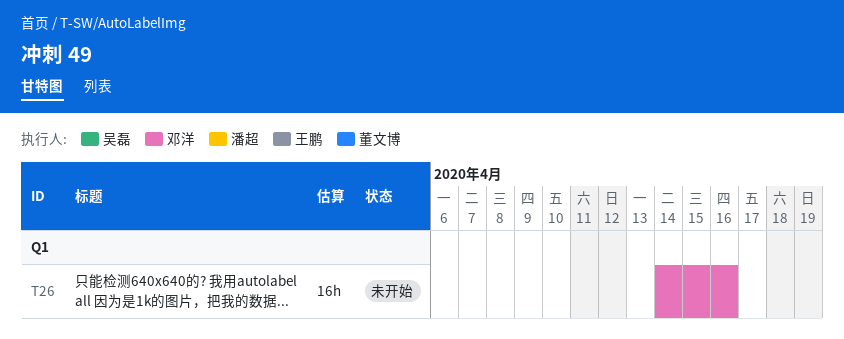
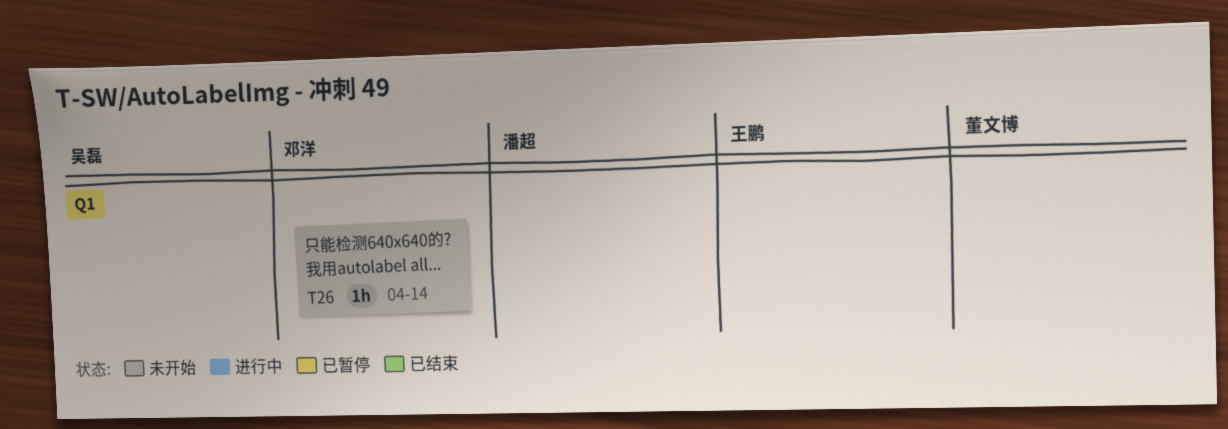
T26, estimate: 16h -> 1h
T26, due: Apr 16 -> Apr 14

